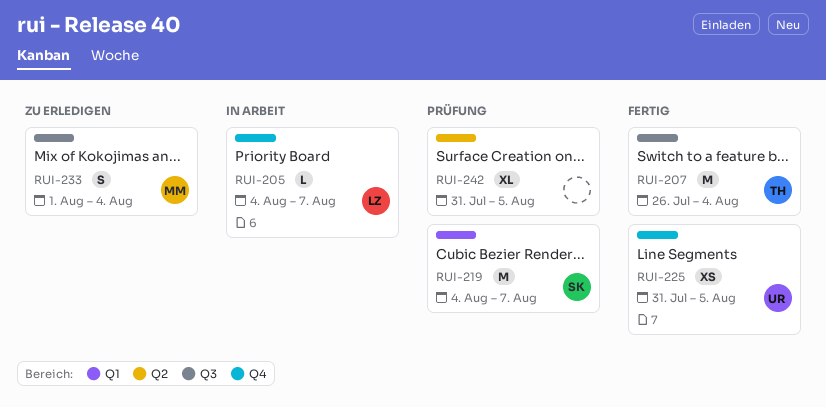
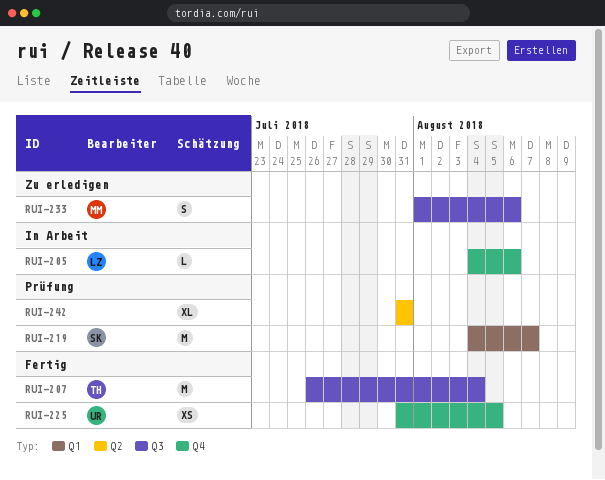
RUI-205, due: Aug 7 -> Aug 6
RUI-233, due: Aug 4 -> Aug 6
RUI-242, due: Aug 5 -> Jul 31

